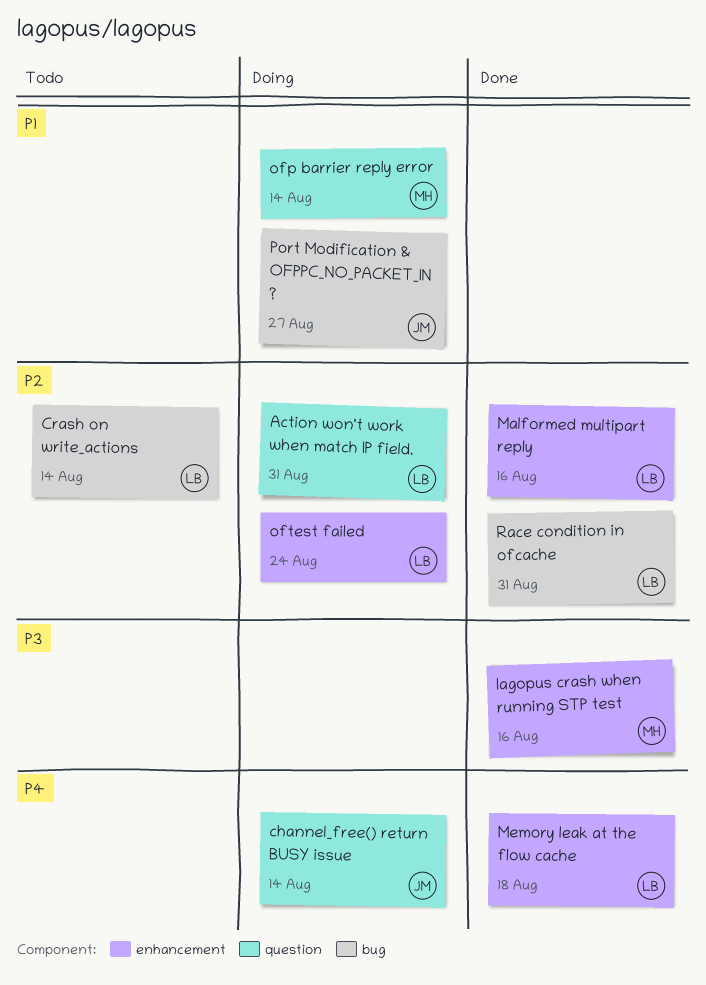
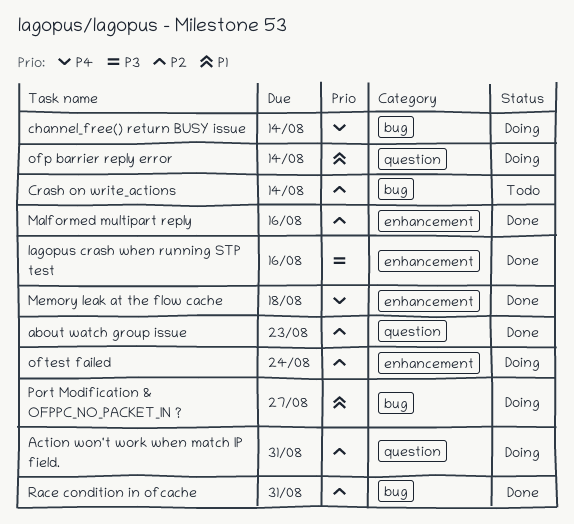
about watch group issue: none -> present
channel_free() return BUSY issue, label: question -> bug

